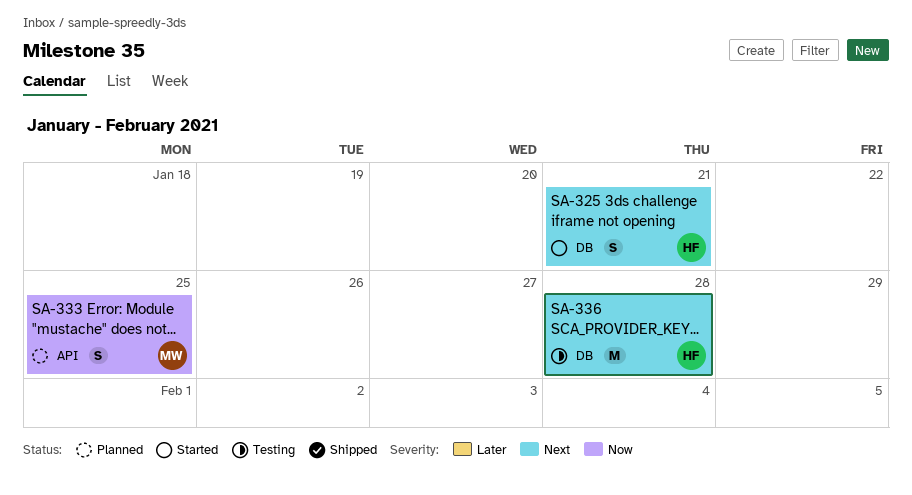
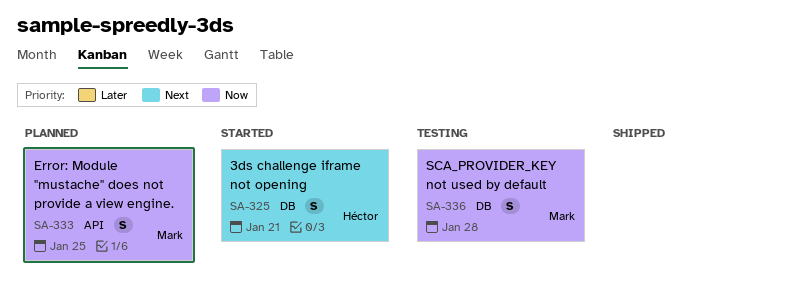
SA-336, owner: Héctor -> Mark
SA-336, priority: Next -> Now
SA-336, estimate: M -> S

